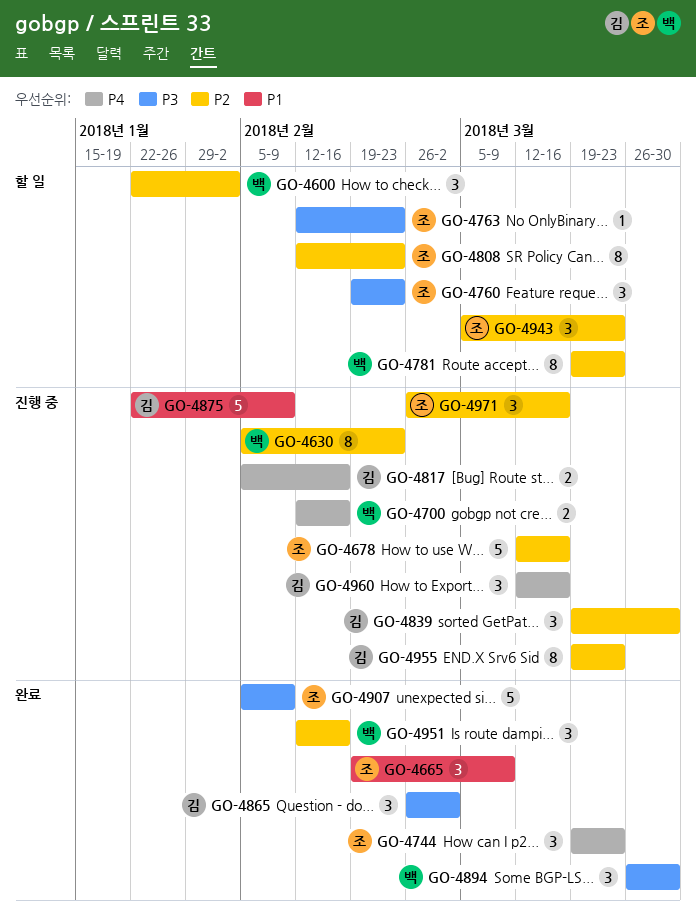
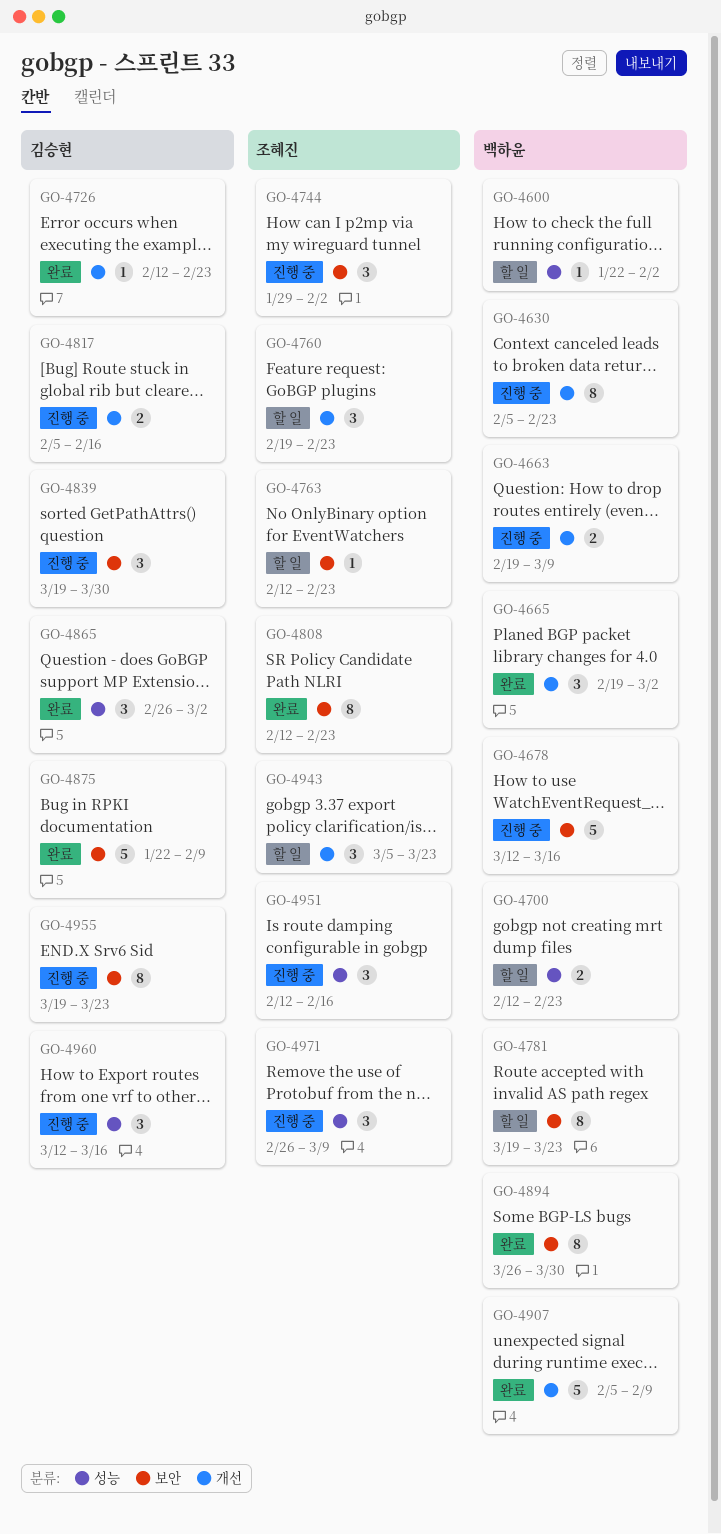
GO-4600, estimate: 3 -> 1
GO-4663: none -> present
GO-4665, owner: 조혜진 -> 백하윤
GO-4665, due: Mar 9 -> Mar 2
GO-4678, owner: 조혜진 -> 백하윤
GO-4700, status: 진행 중 -> 할 일
GO-4700, due: Feb 16 -> Feb 23
GO-4726: none -> present
GO-4744, status: 완료 -> 진행 중
GO-4744, start: Mar 19 -> Jan 29
GO-4744, due: Mar 23 -> Feb 2
GO-4808, status: 할 일 -> 완료
GO-4875, status: 진행 중 -> 완료
GO-4894, estimate: 3 -> 8
GO-4907, owner: 조혜진 -> 백하윤
GO-4951, status: 완료 -> 진행 중
GO-4951, owner: 백하윤 -> 조혜진
GO-4971, due: Mar 16 -> Mar 9

